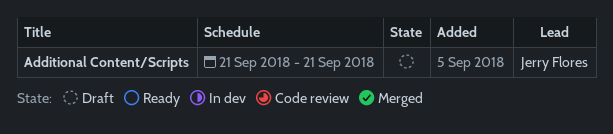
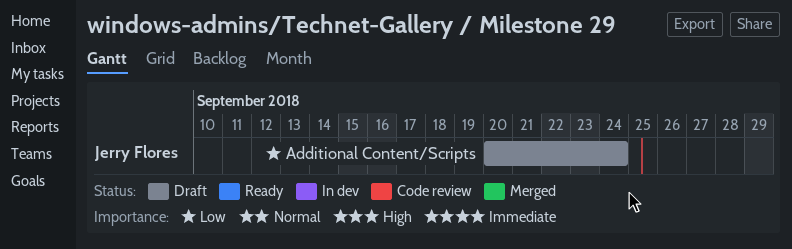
Additional Content/Scripts, start: Sep 21 -> Sep 20
Additional Content/Scripts, due: Sep 21 -> Sep 24

